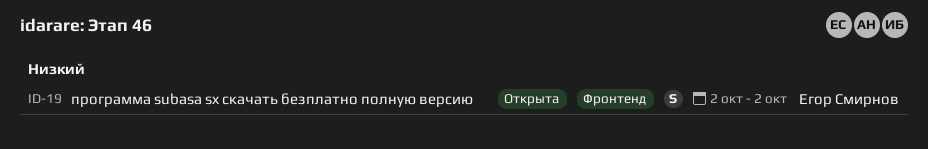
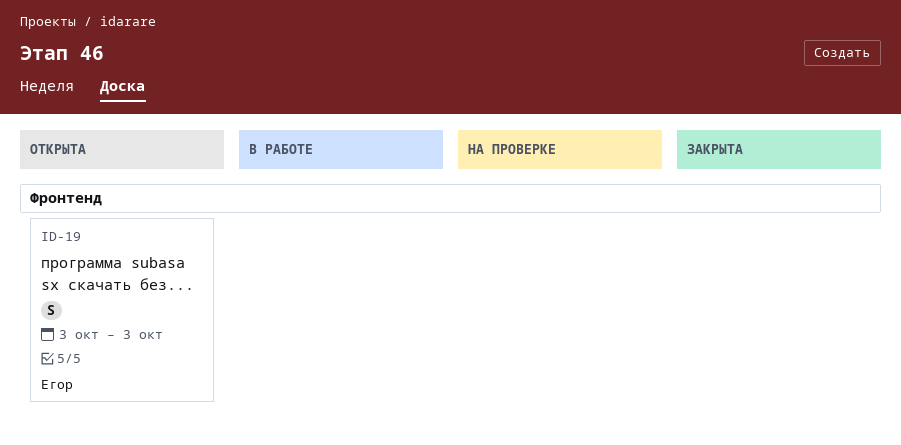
ID-19, start: Oct 2 -> Oct 3
ID-19, due: Oct 2 -> Oct 3

